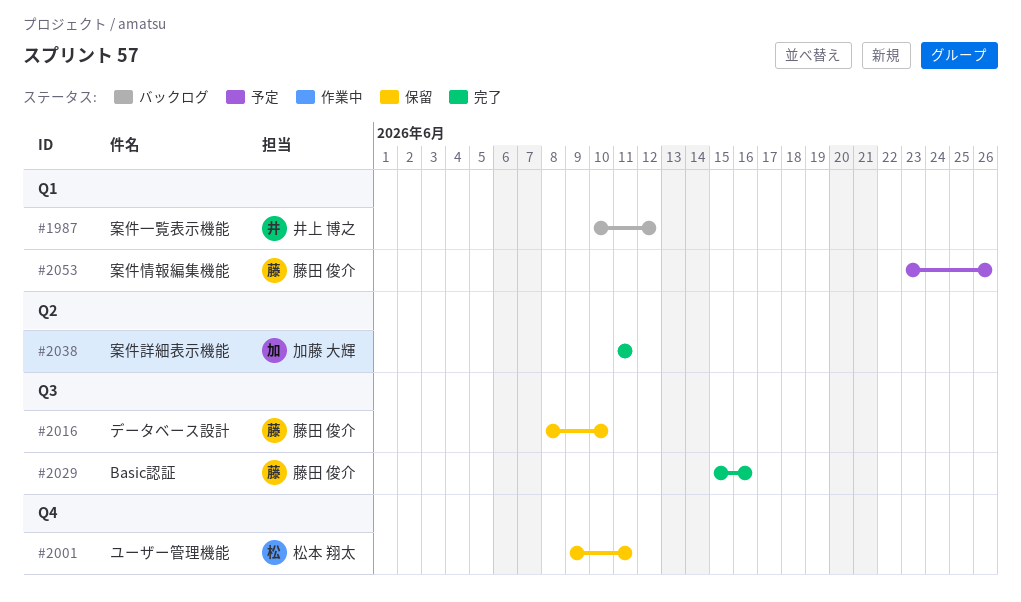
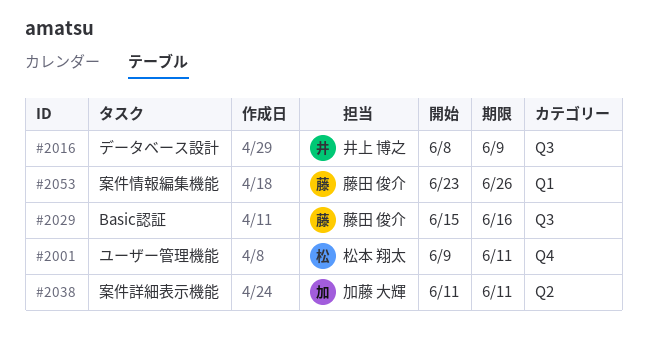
#1987: present -> none
#2016, owner: 藤田 俊介 -> 井上 博之
#2016, due: Jun 10 -> Jun 9

